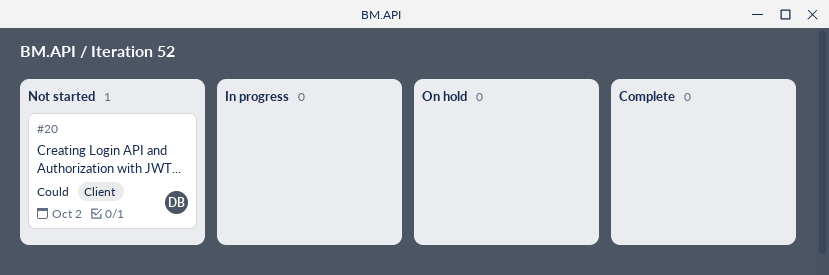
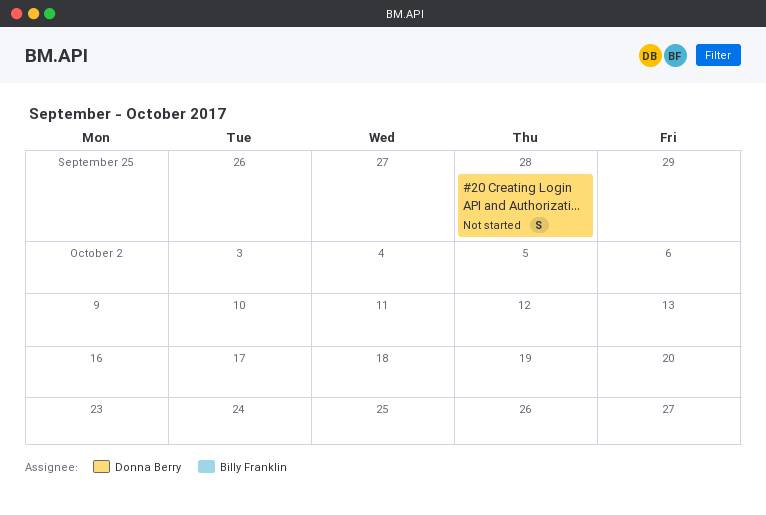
#20, due: Oct 2 -> Sep 28

